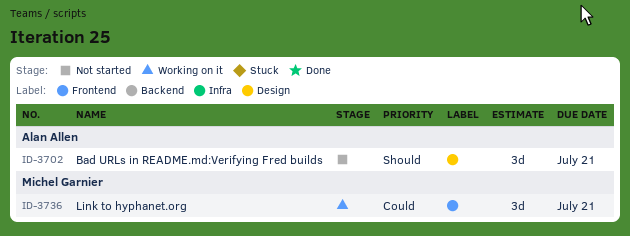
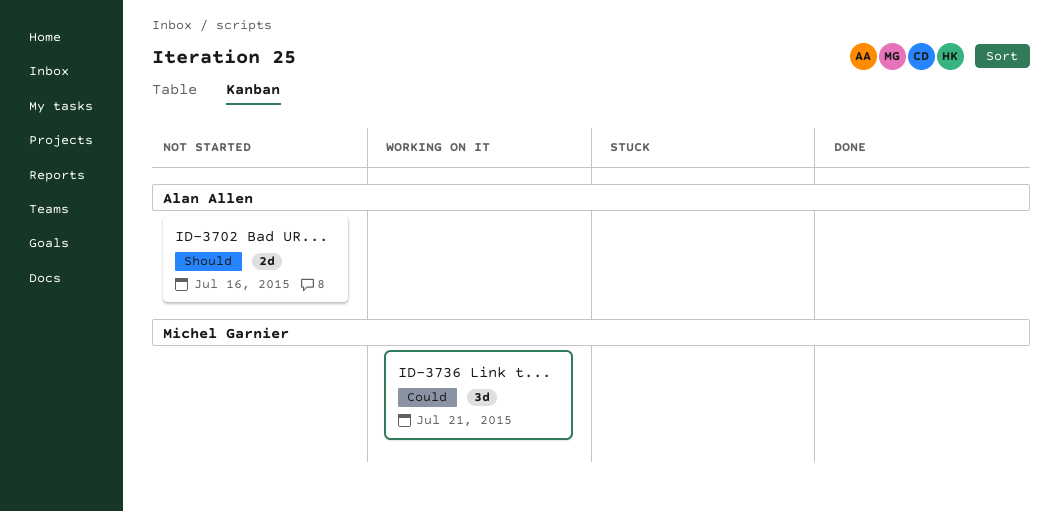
ID-3702, estimate: 3d -> 2d
ID-3702, due: Jul 21 -> Jul 16

